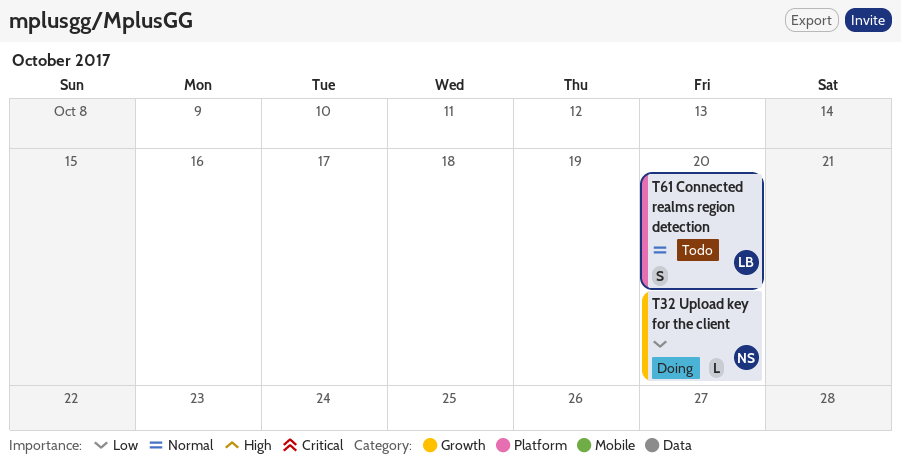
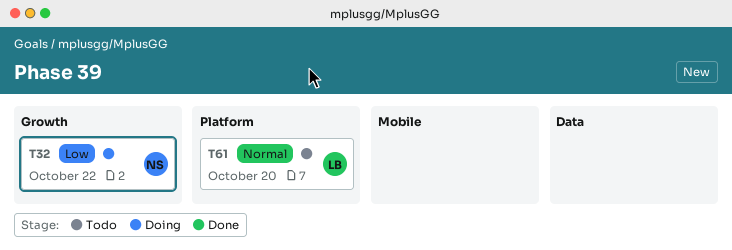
T32, due: Oct 20 -> Oct 22

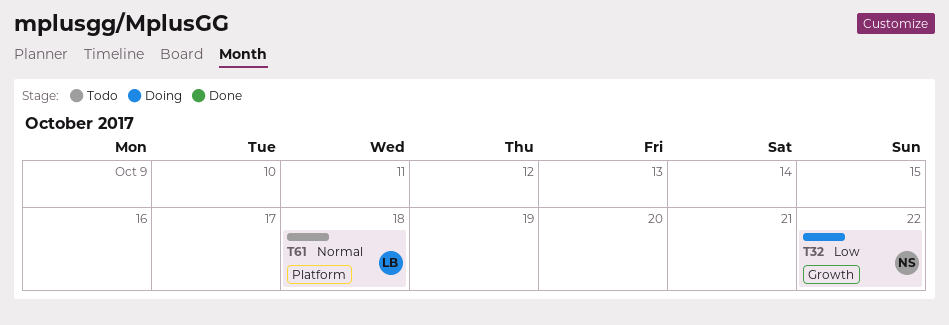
T61, due: Oct 20 -> Oct 18

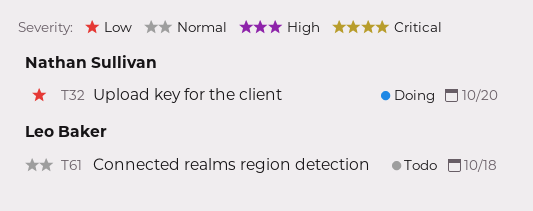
T32, due: Oct 22 -> Oct 20

